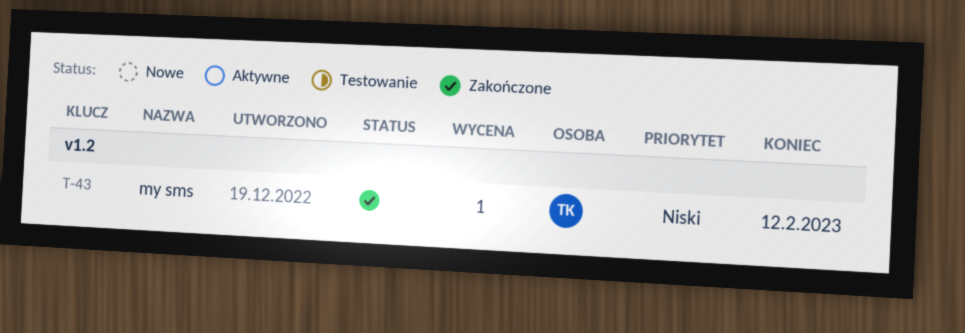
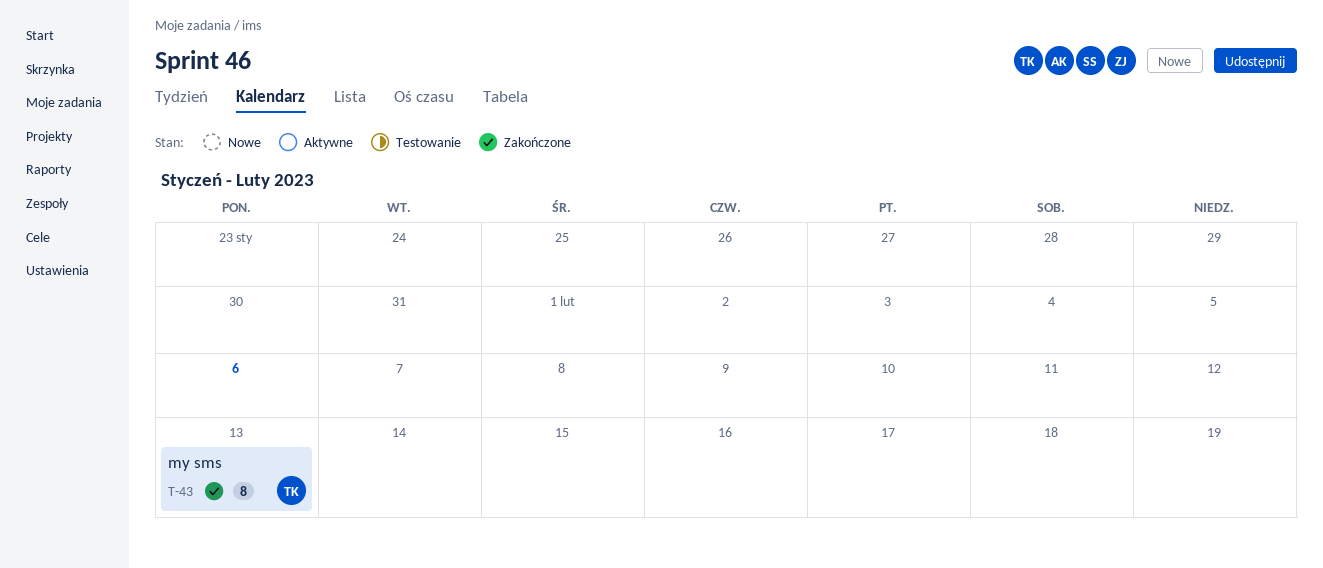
T-43, estimate: 1 -> 8
T-43, due: Feb 12 -> Feb 13

